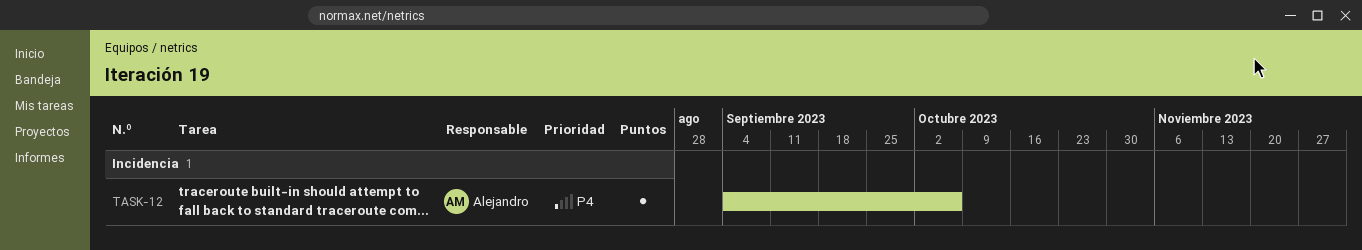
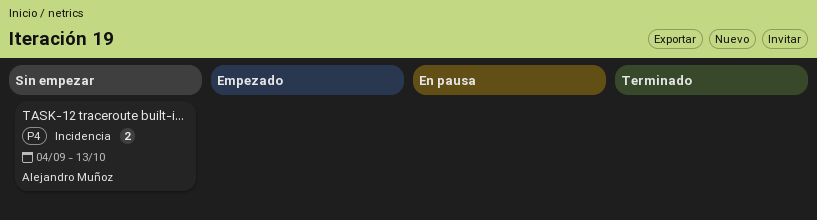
TASK-12, estimate: 1 -> 2
TASK-12, due: Oct 6 -> Oct 13

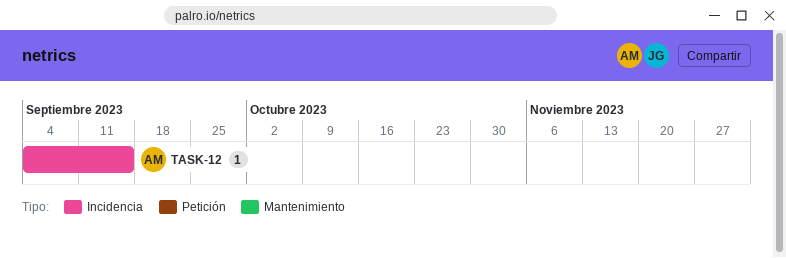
TASK-12, estimate: 2 -> 1
TASK-12, due: Oct 13 -> Sep 15

